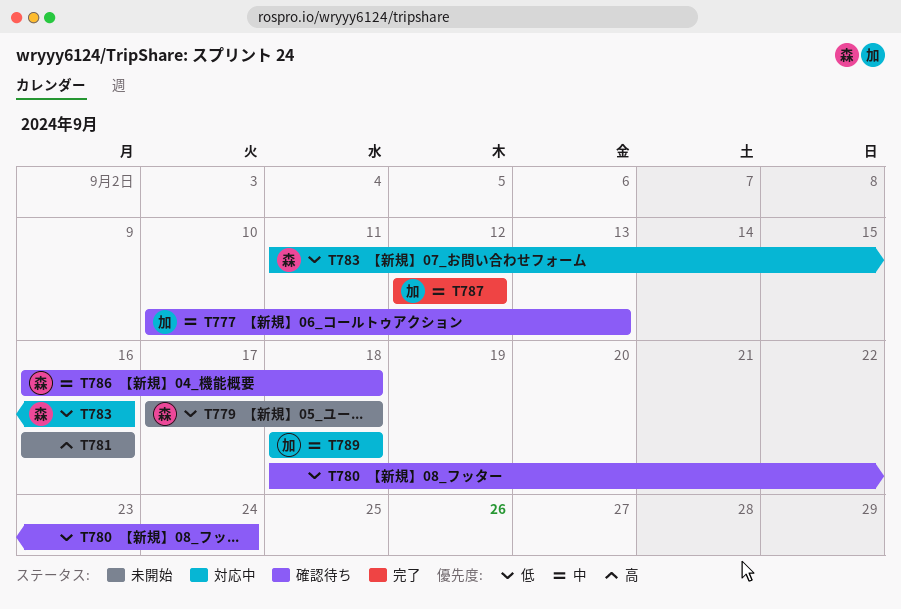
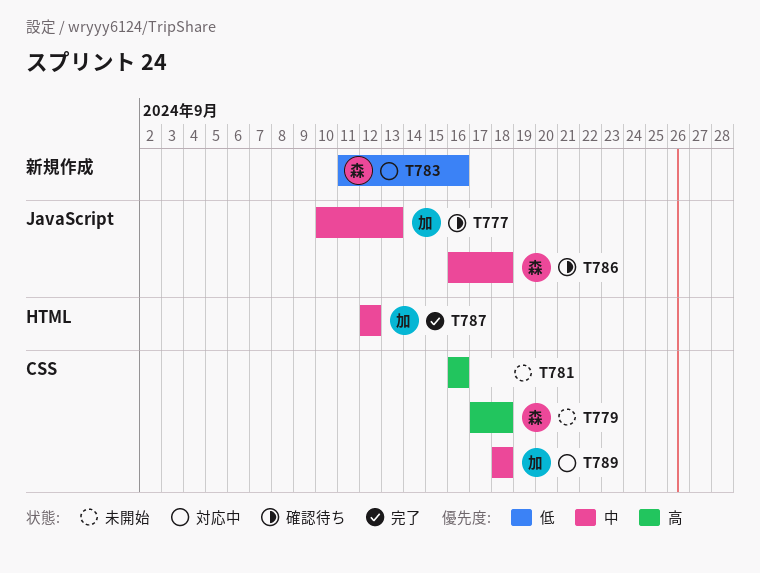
T779, priority: 低 -> 高
T780: present -> none

